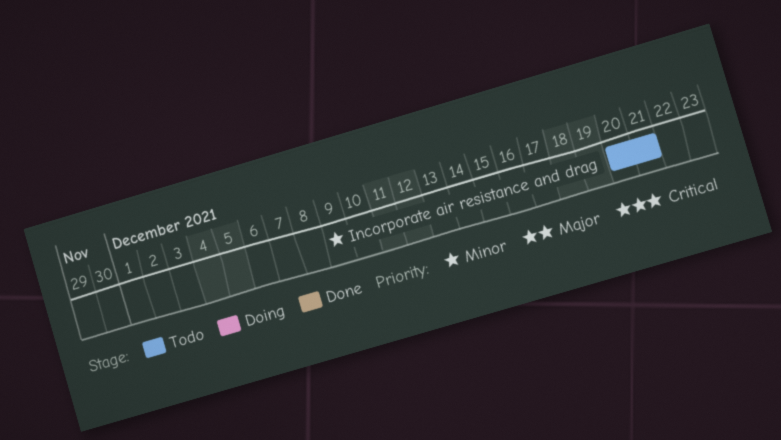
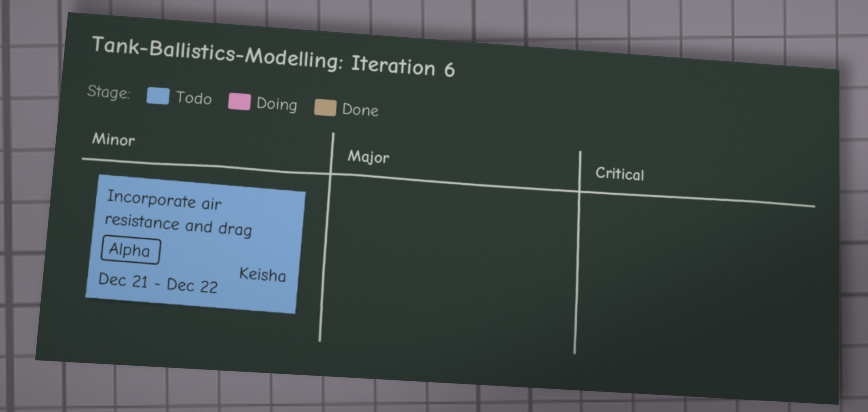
Incorporate air resistance and drag, start: Dec 20 -> Dec 21
Incorporate air resistance and drag, due: Dec 21 -> Dec 22

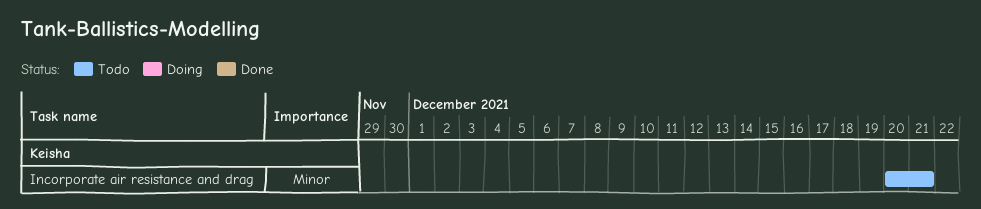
Incorporate air resistance and drag, start: Dec 21 -> Dec 20
Incorporate air resistance and drag, due: Dec 22 -> Dec 21

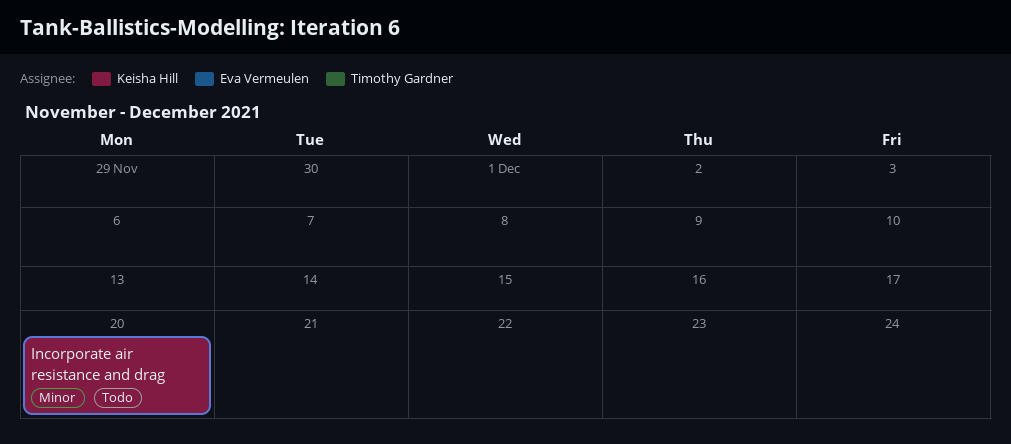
Incorporate air resistance and drag, due: Dec 21 -> Dec 20

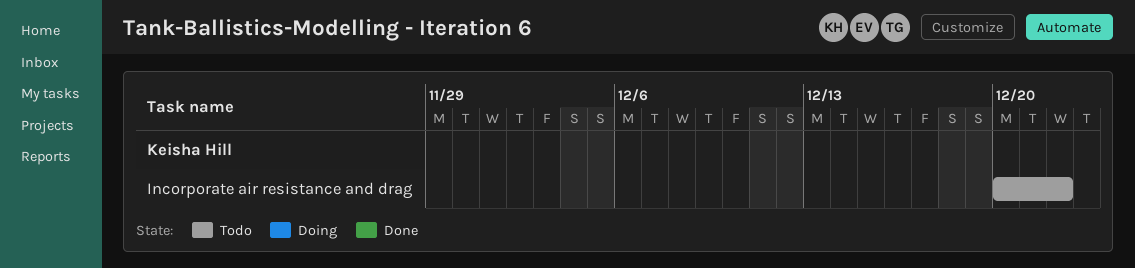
Incorporate air resistance and drag, due: Dec 20 -> Dec 22

